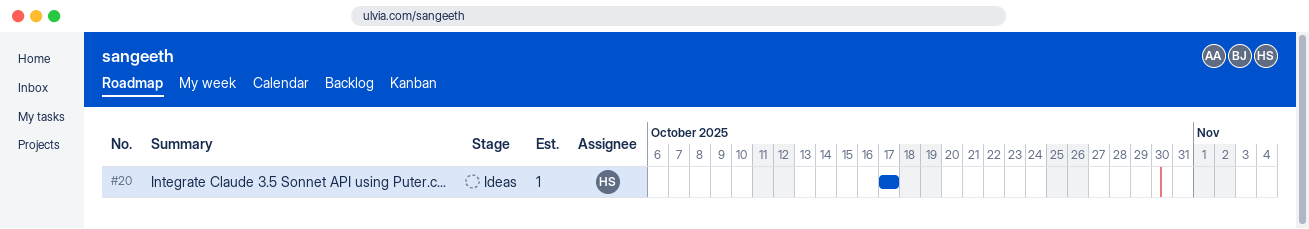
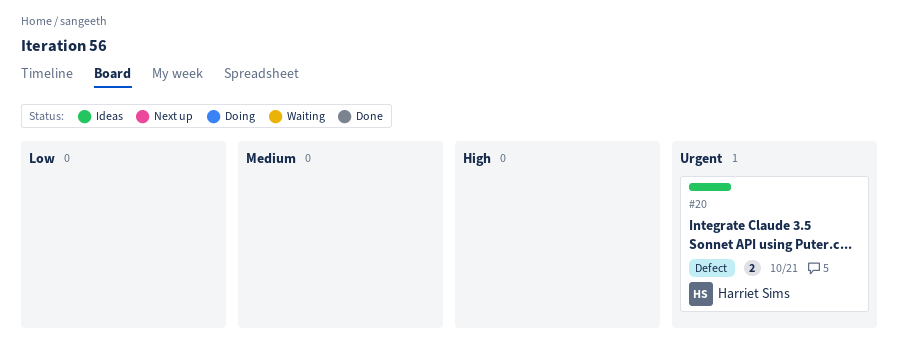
#20, estimate: 1 -> 2
#20, due: Oct 17 -> Oct 21

